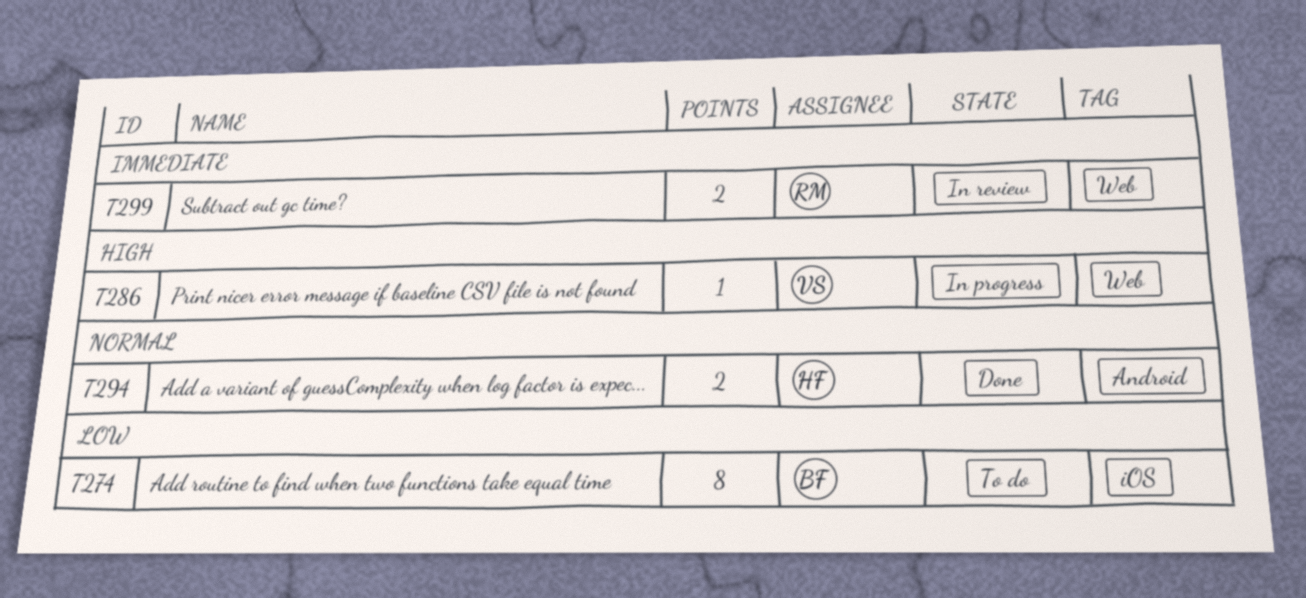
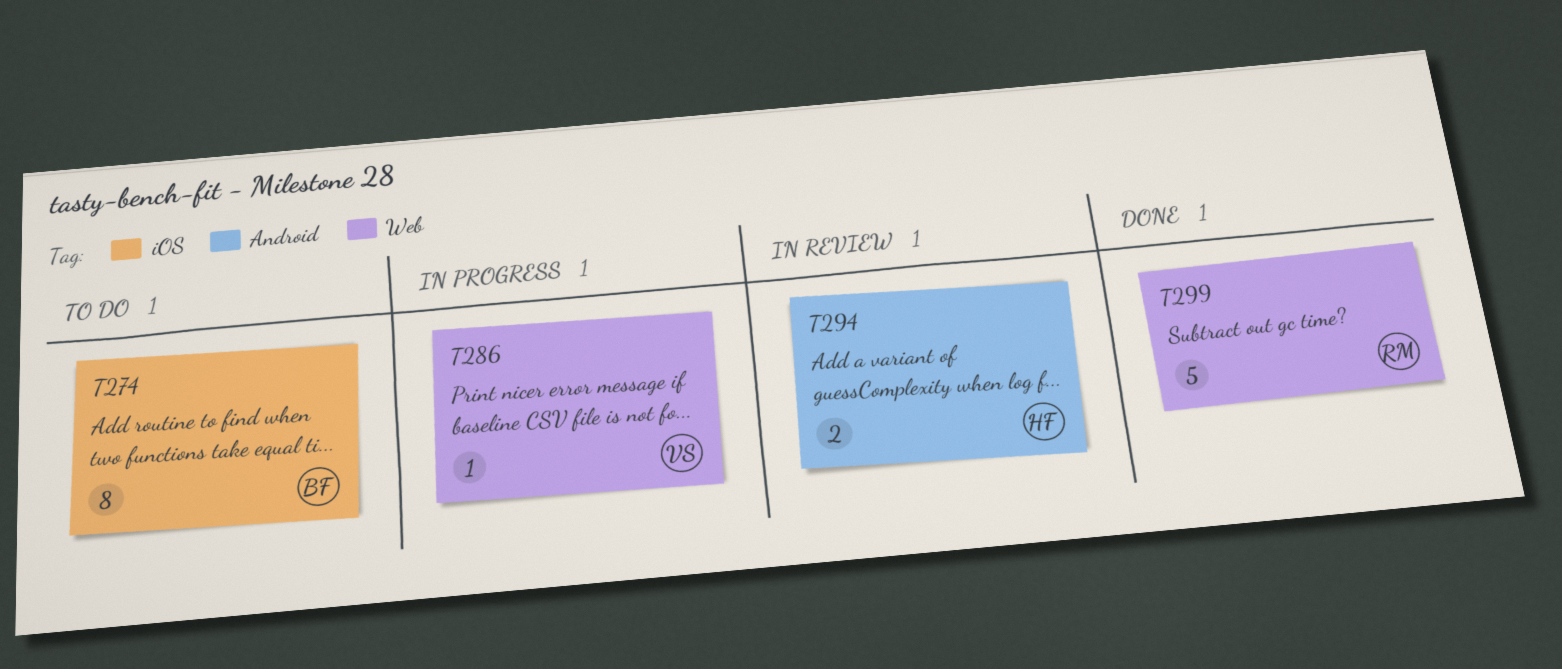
T294, status: Done -> In review
T299, status: In review -> Done
T299, estimate: 2 -> 5

